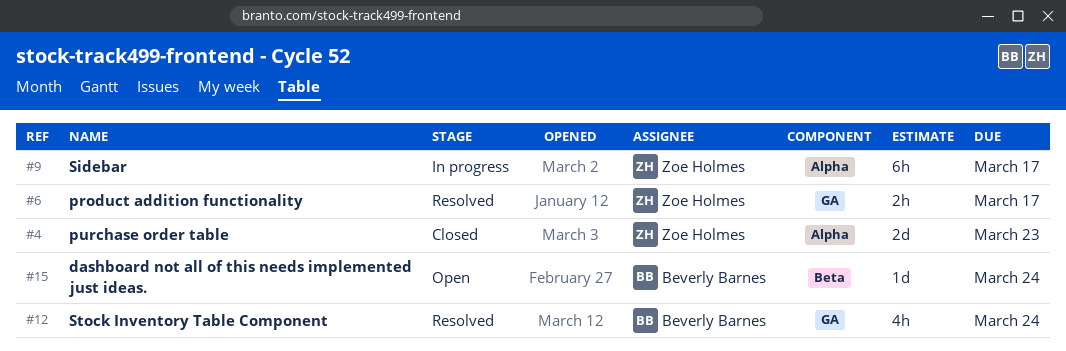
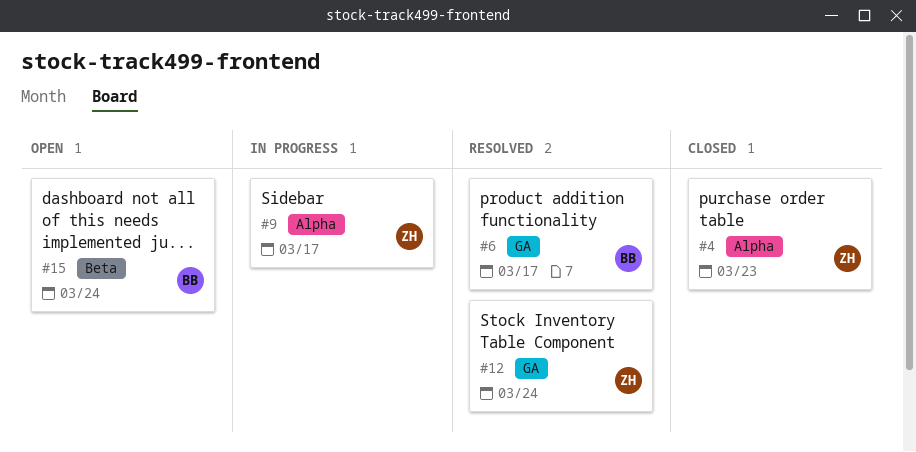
#6, owner: Zoe Holmes -> Beverly Barnes
#12, owner: Beverly Barnes -> Zoe Holmes

